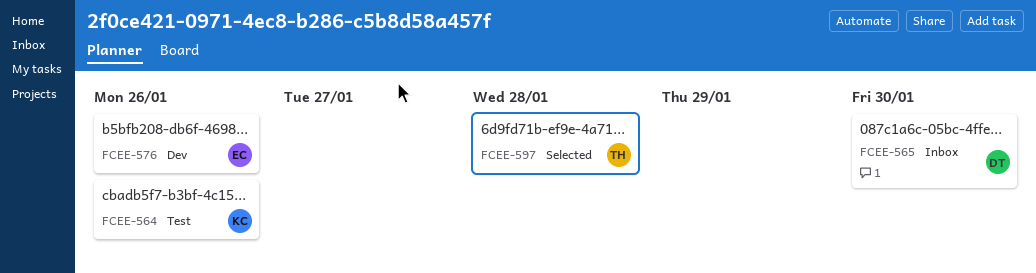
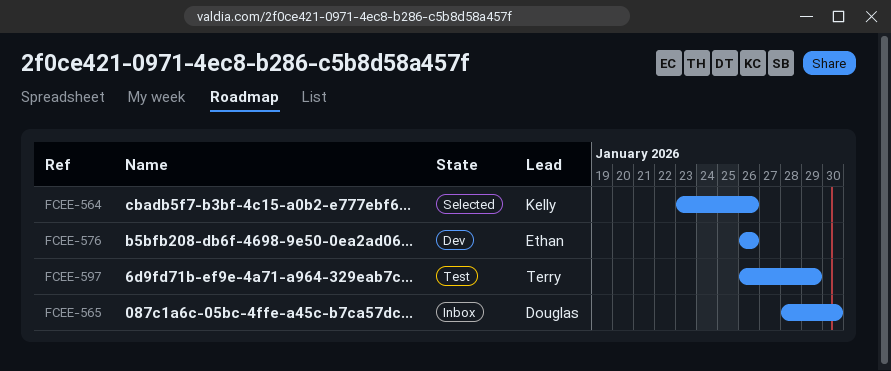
FCEE-564, status: Test -> Selected
FCEE-597, status: Selected -> Test
FCEE-597, due: Jan 28 -> Jan 29

